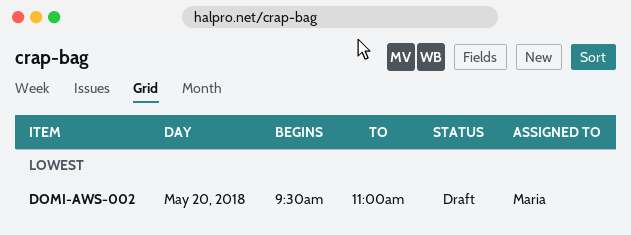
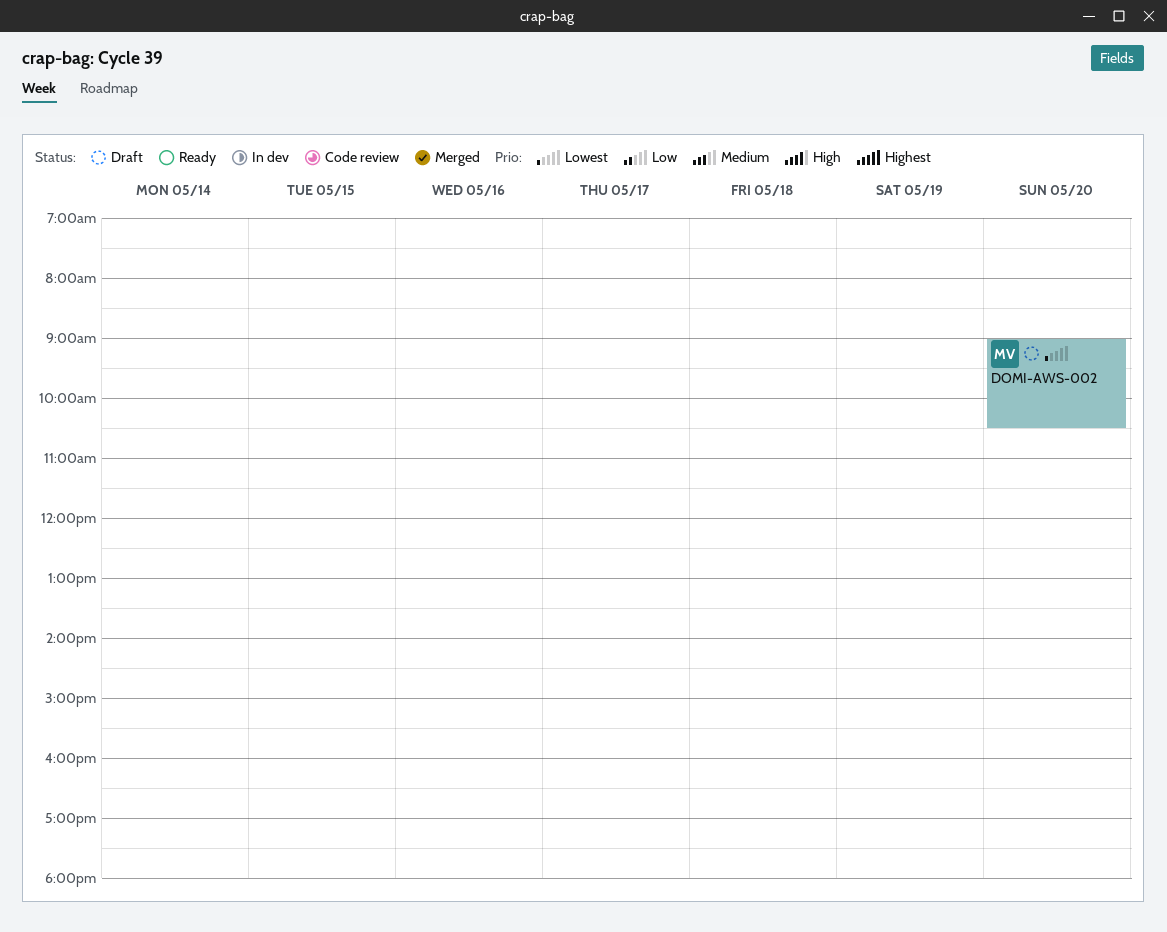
DOMI-AWS-002, begins: 09:30 -> 09:00
DOMI-AWS-002, ends: 11:00 -> 10:30

